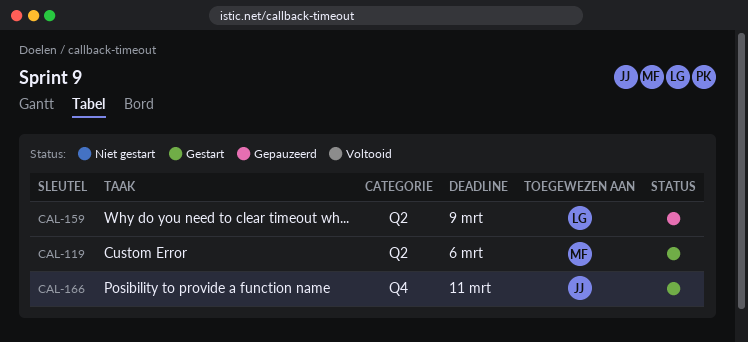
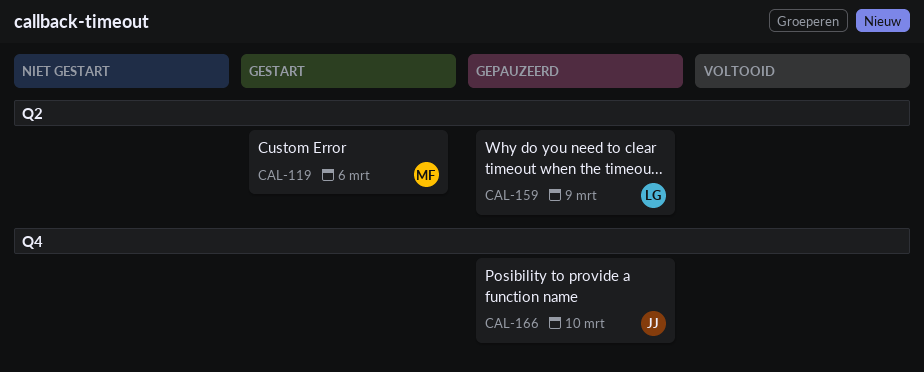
CAL-166, status: Gestart -> Gepauzeerd
CAL-166, due: Mar 11 -> Mar 10

